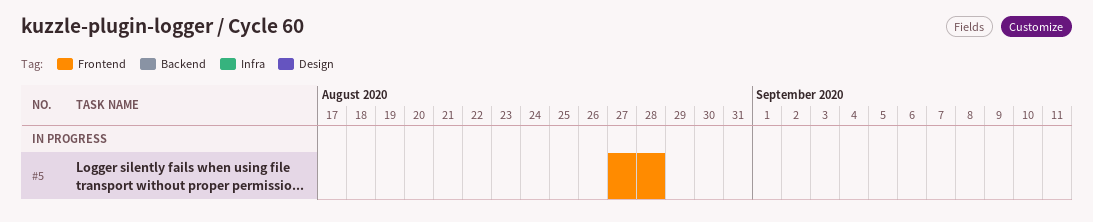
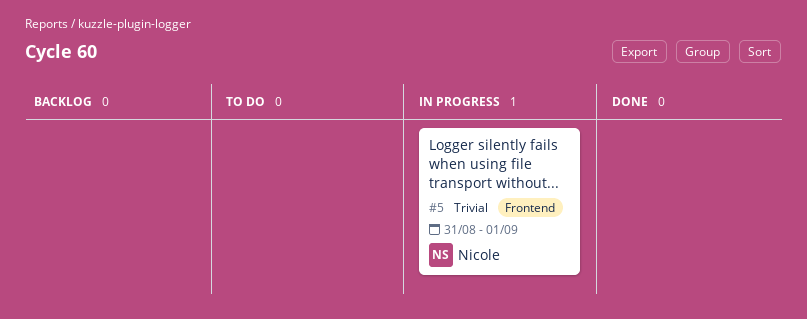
#5, start: Aug 27 -> Aug 31
#5, due: Aug 28 -> Sep 1

